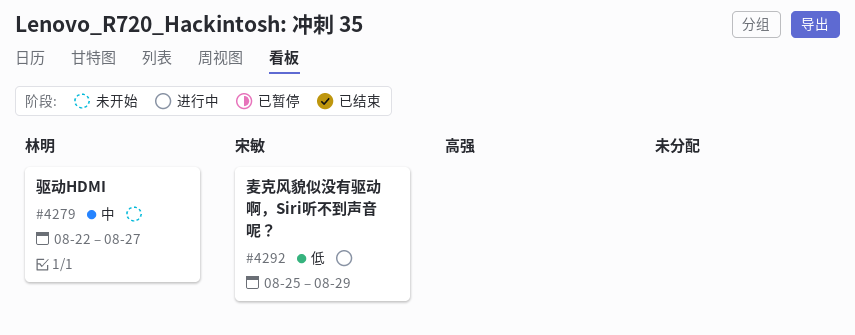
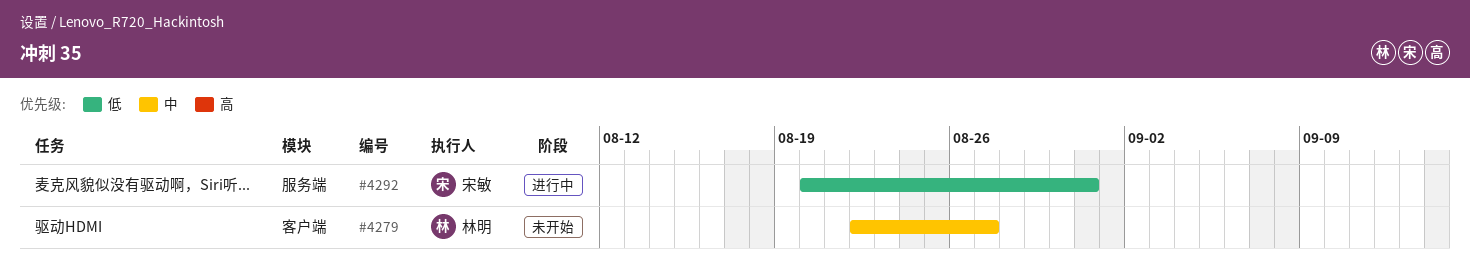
#4292, start: Aug 25 -> Aug 20
#4292, due: Aug 29 -> Aug 31

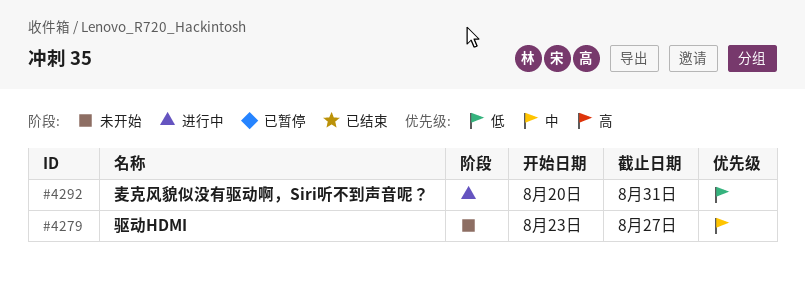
#4279, start: Aug 22 -> Aug 23

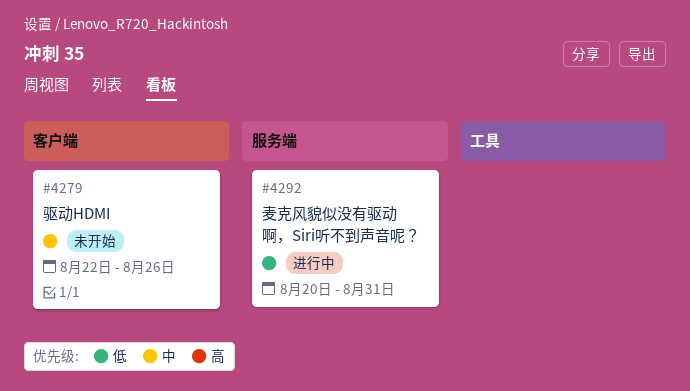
#4279, start: Aug 23 -> Aug 22
#4279, due: Aug 27 -> Aug 26

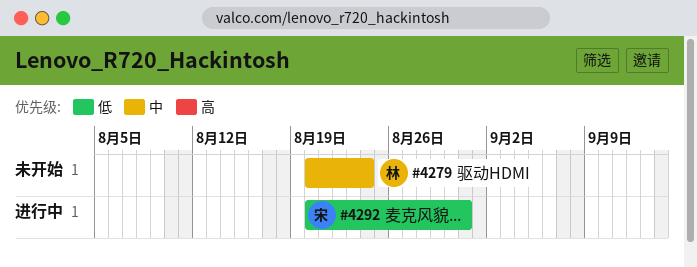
#4279, start: Aug 22 -> Aug 20
#4279, due: Aug 26 -> Aug 24

